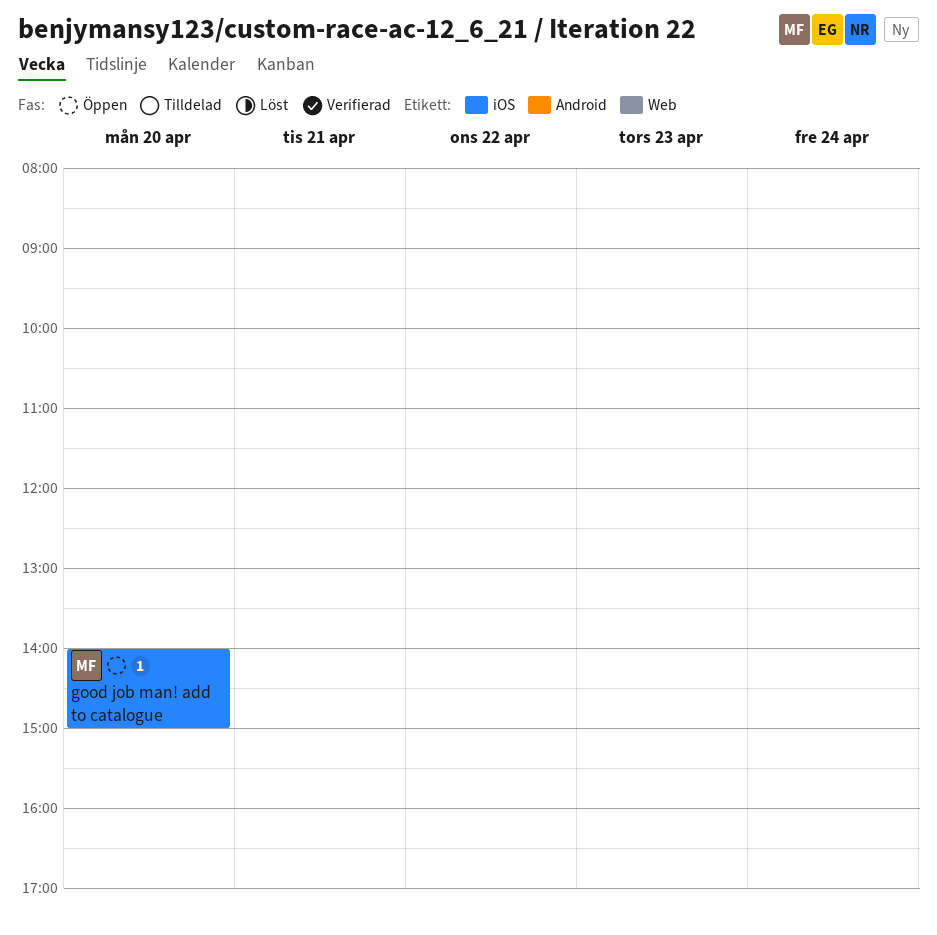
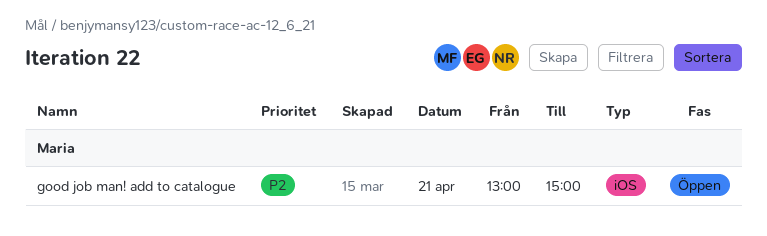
good job man! add to catalogue, day: Apr 20 -> Apr 21
good job man! add to catalogue, begins: 14:00 -> 13:00

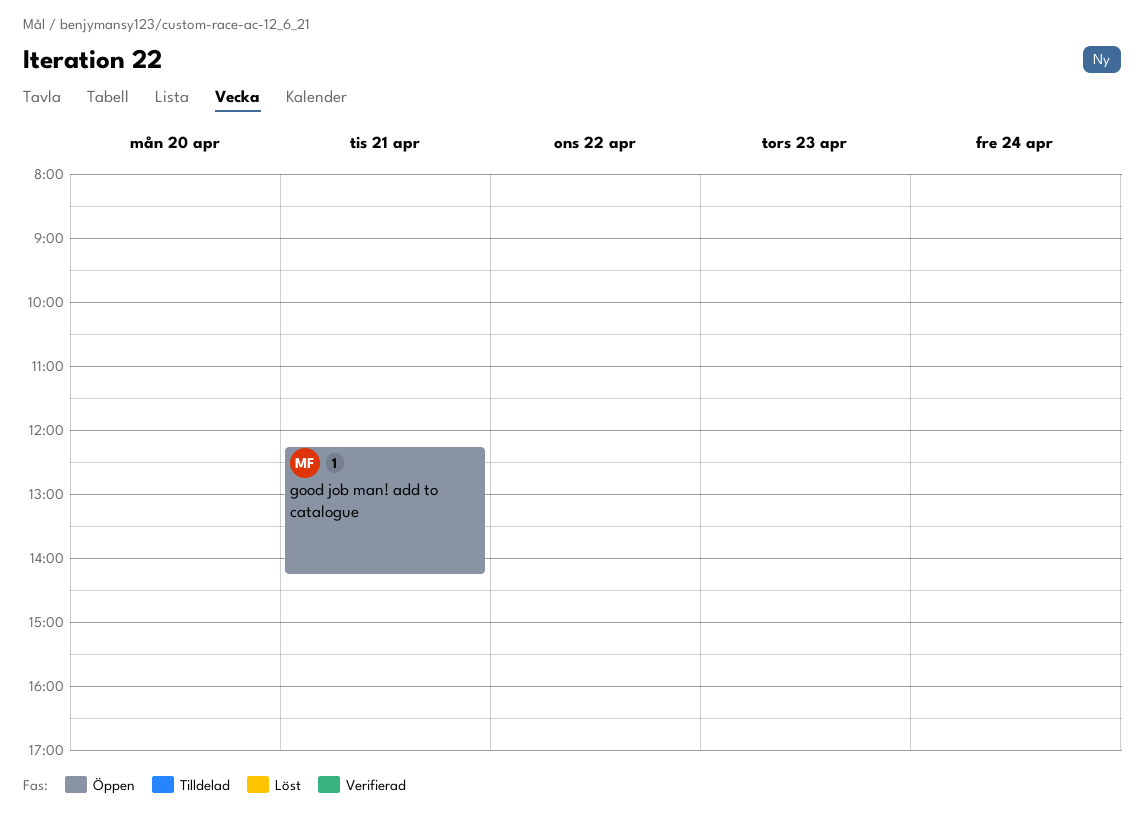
good job man! add to catalogue, begins: 13:00 -> 12:15
good job man! add to catalogue, ends: 15:00 -> 14:15

